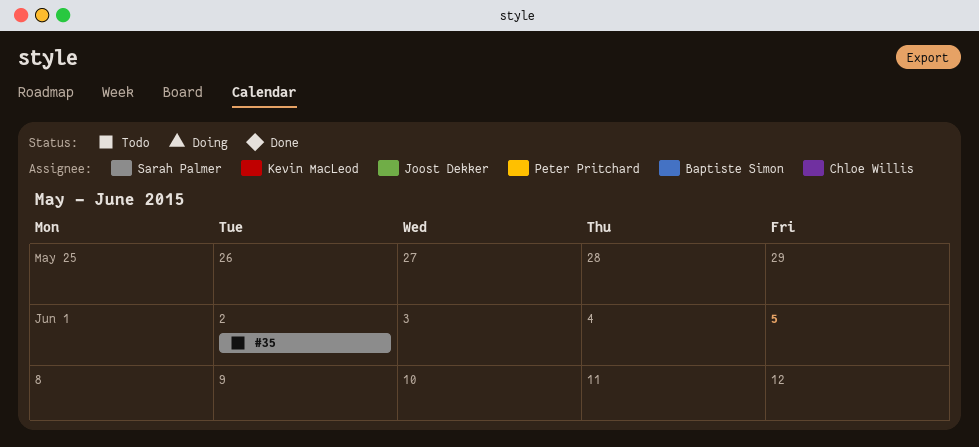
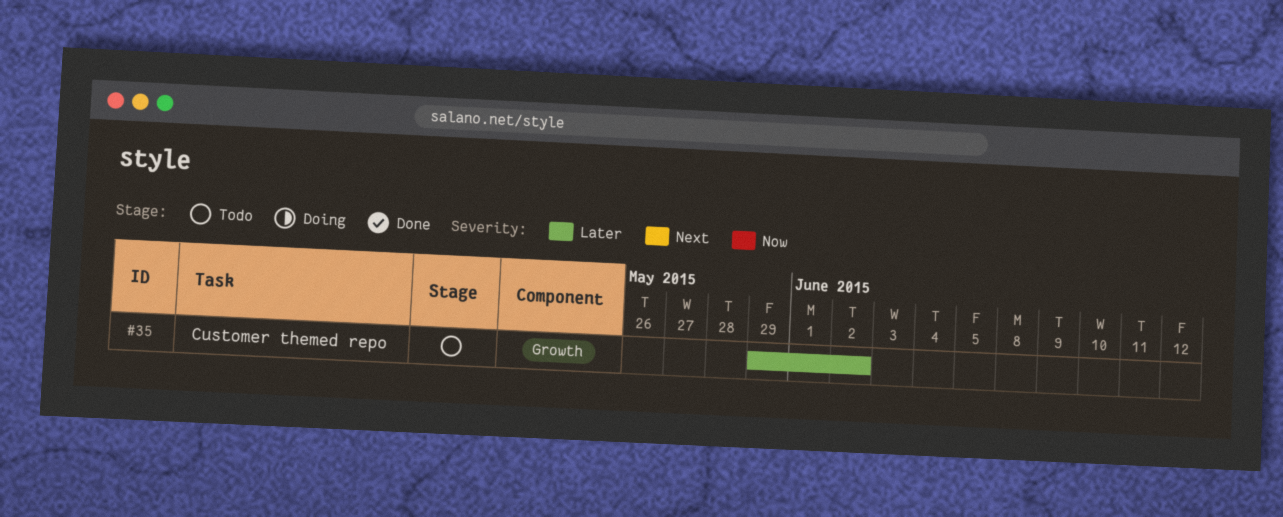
#35, start: Jun 2 -> May 29

